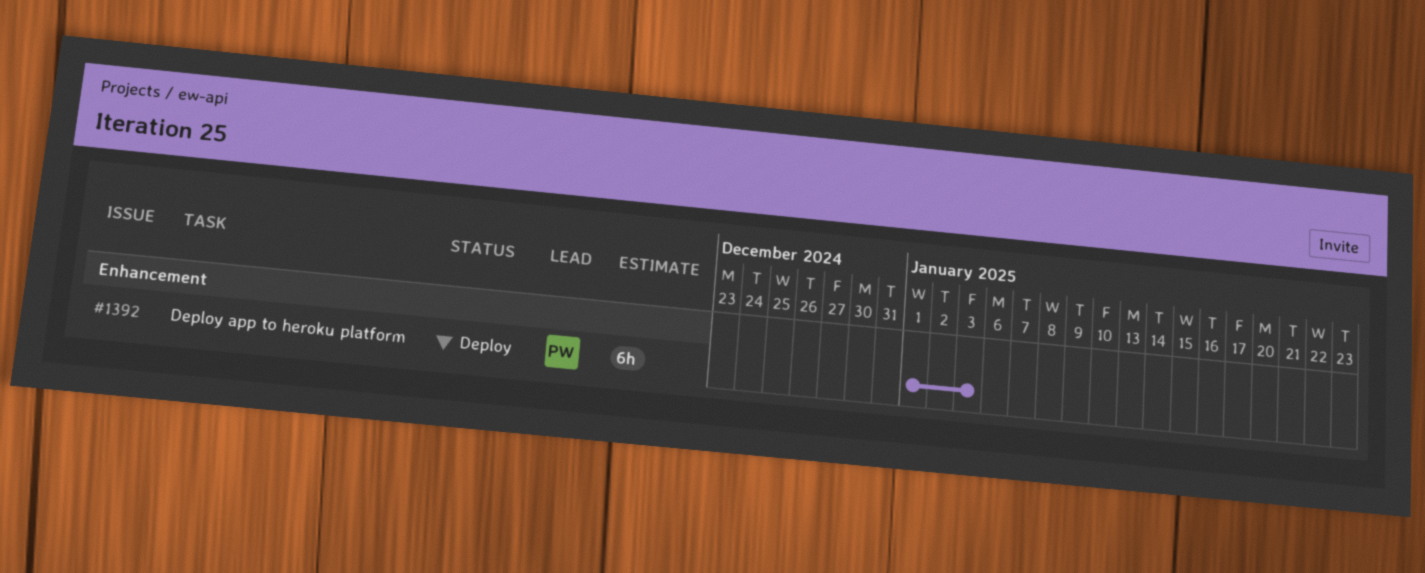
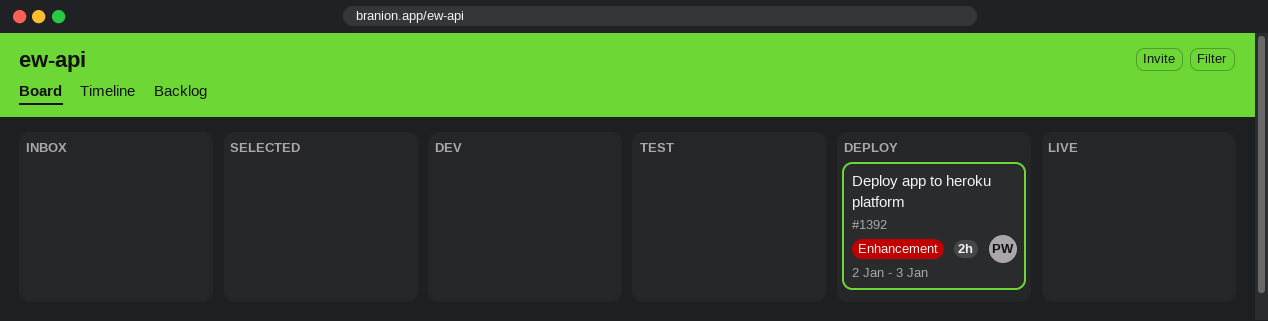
#1392, estimate: 6h -> 2h
#1392, start: Jan 1 -> Jan 2

